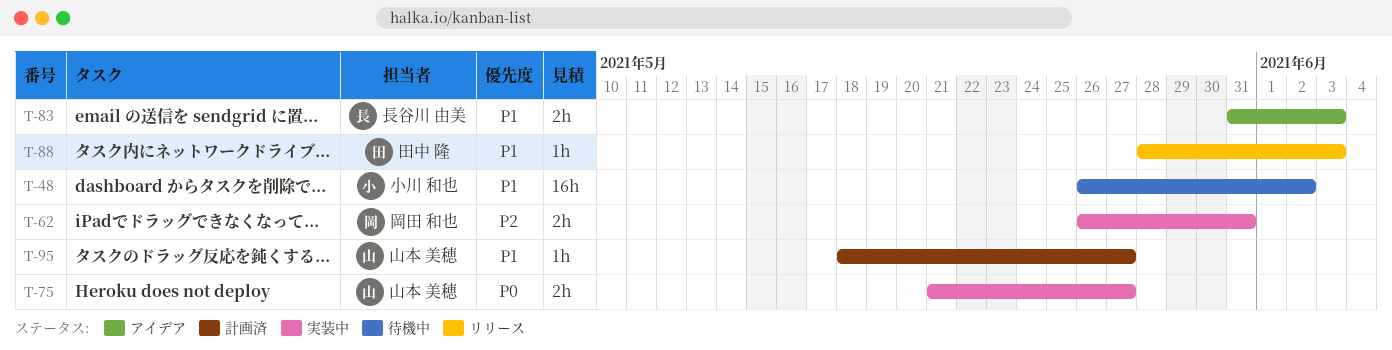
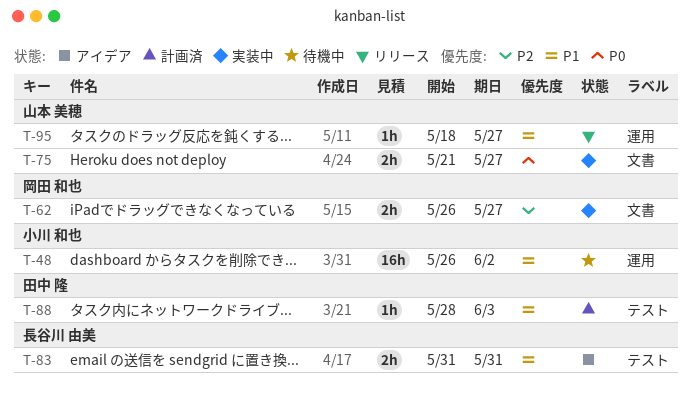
T-62, due: May 31 -> May 27
T-83, due: Jun 3 -> May 31
T-88, status: リリース -> 計画済
T-95, status: 計画済 -> リリース

